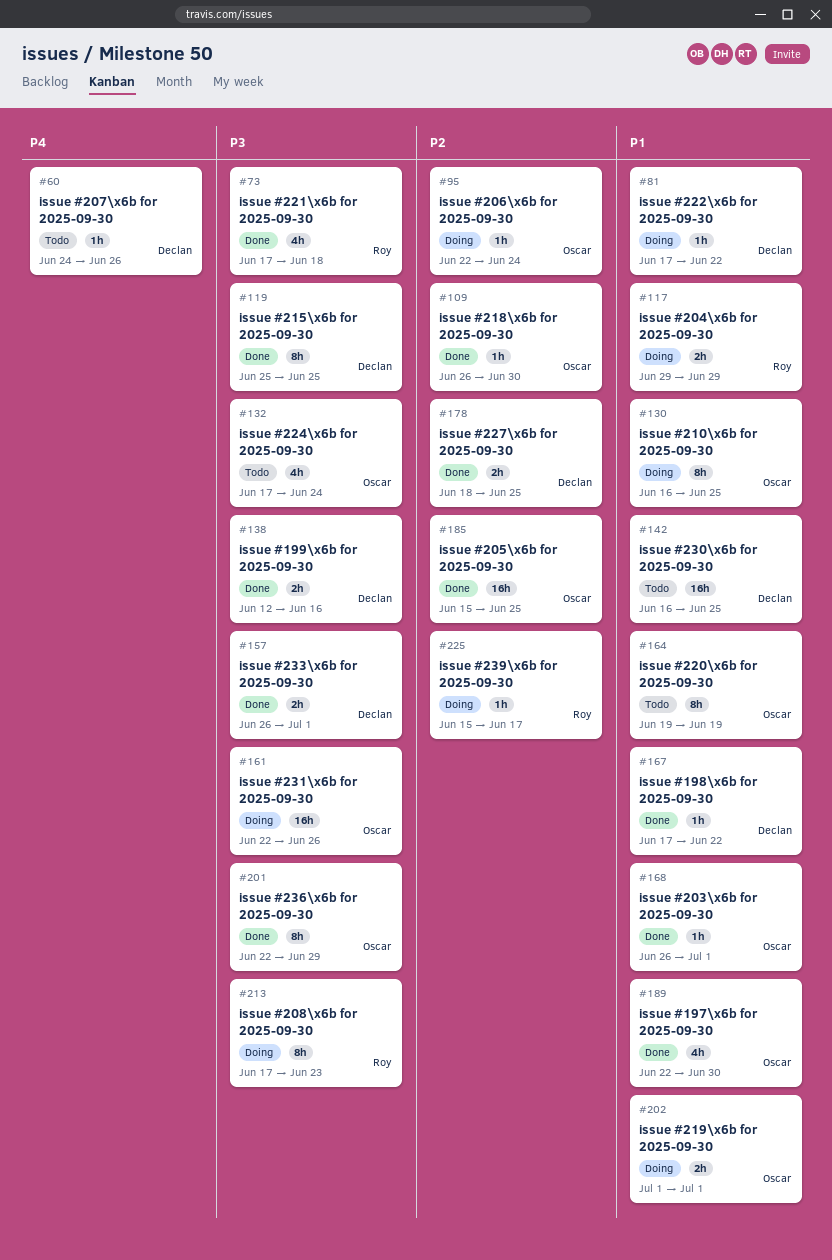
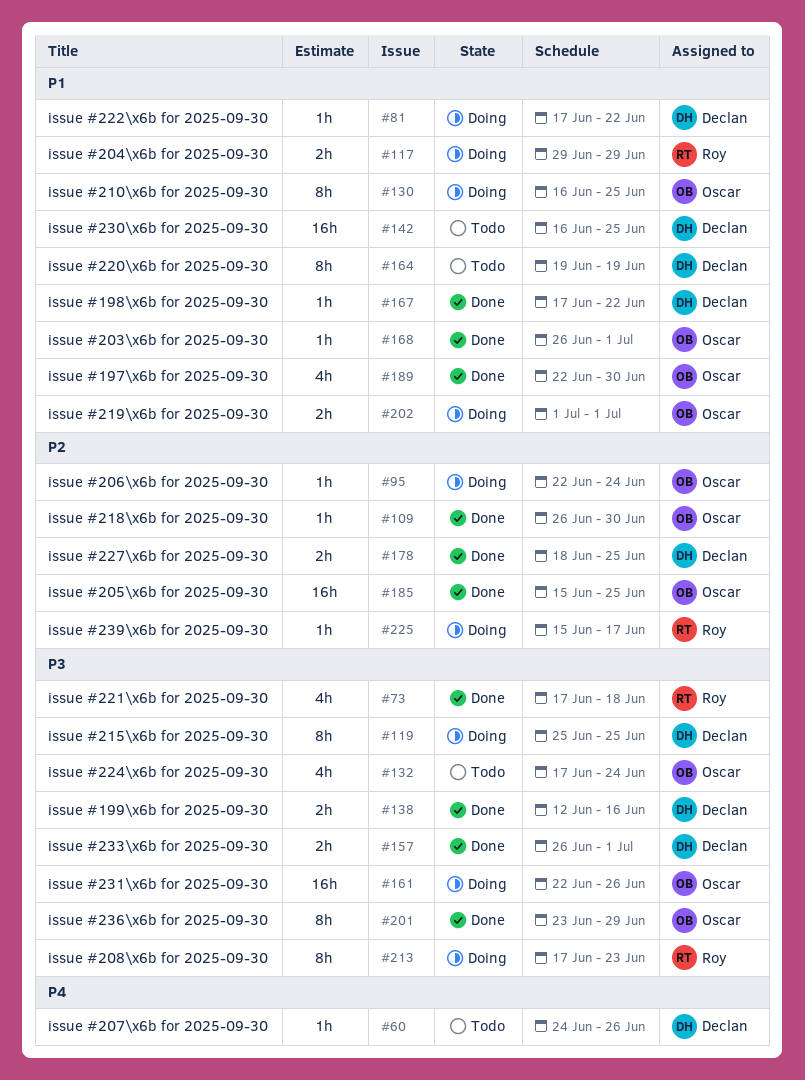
#119, status: Done -> Doing
#164, owner: Oscar -> Declan
#201, start: Jun 22 -> Jun 23

